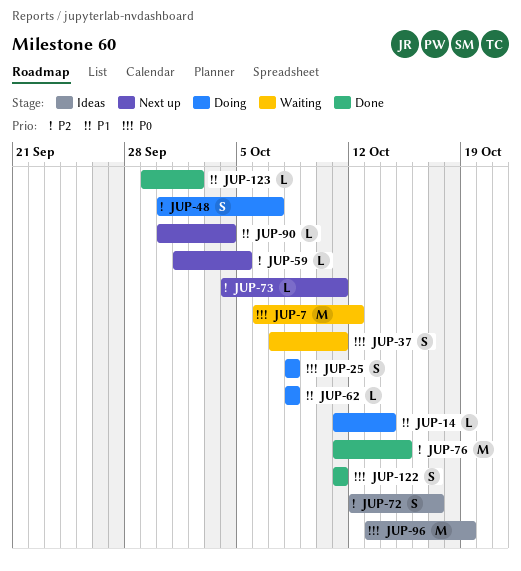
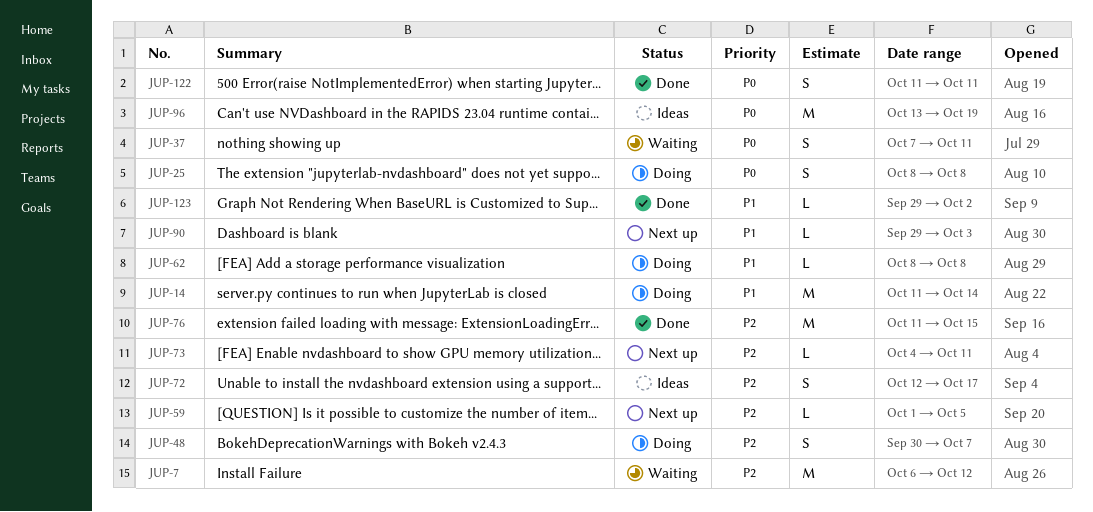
JUP-7, priority: P0 -> P2
JUP-14, estimate: L -> M
JUP-90, start: Sep 30 -> Sep 29
JUP-90, due: Oct 4 -> Oct 3

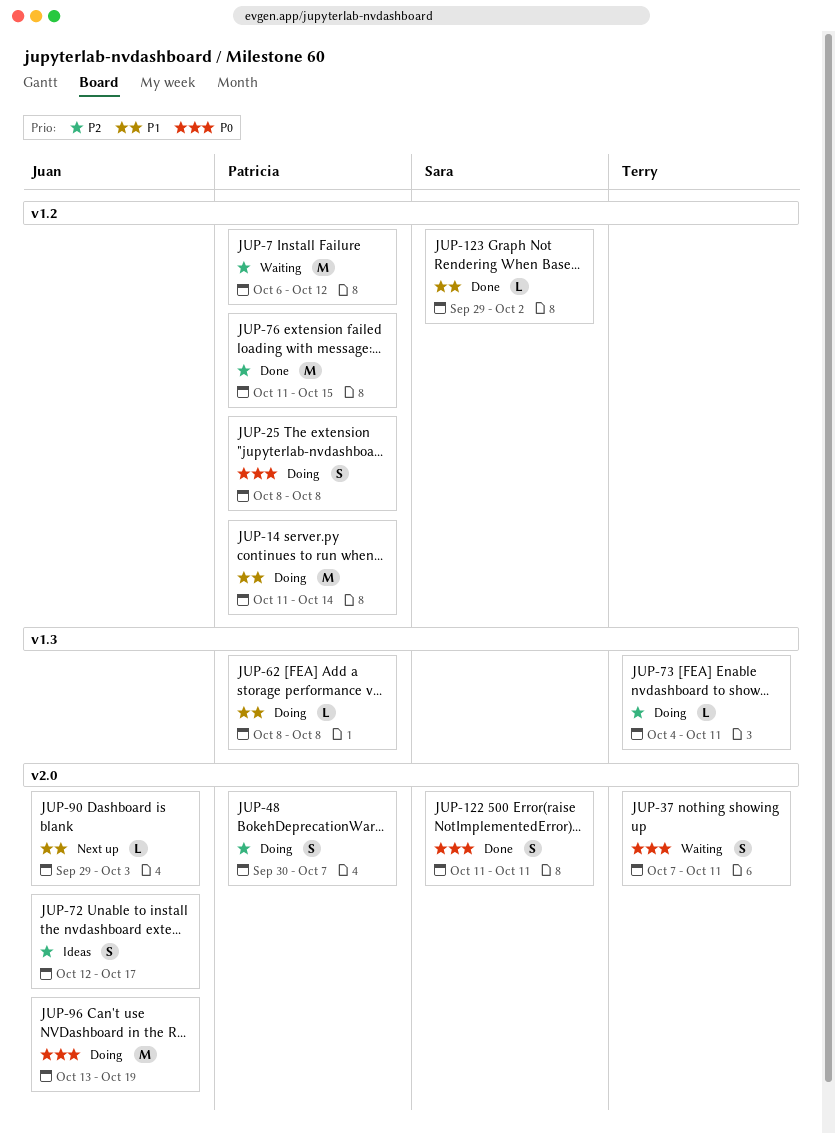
JUP-59: present -> none
JUP-73, status: Next up -> Doing
JUP-96, status: Ideas -> Doing

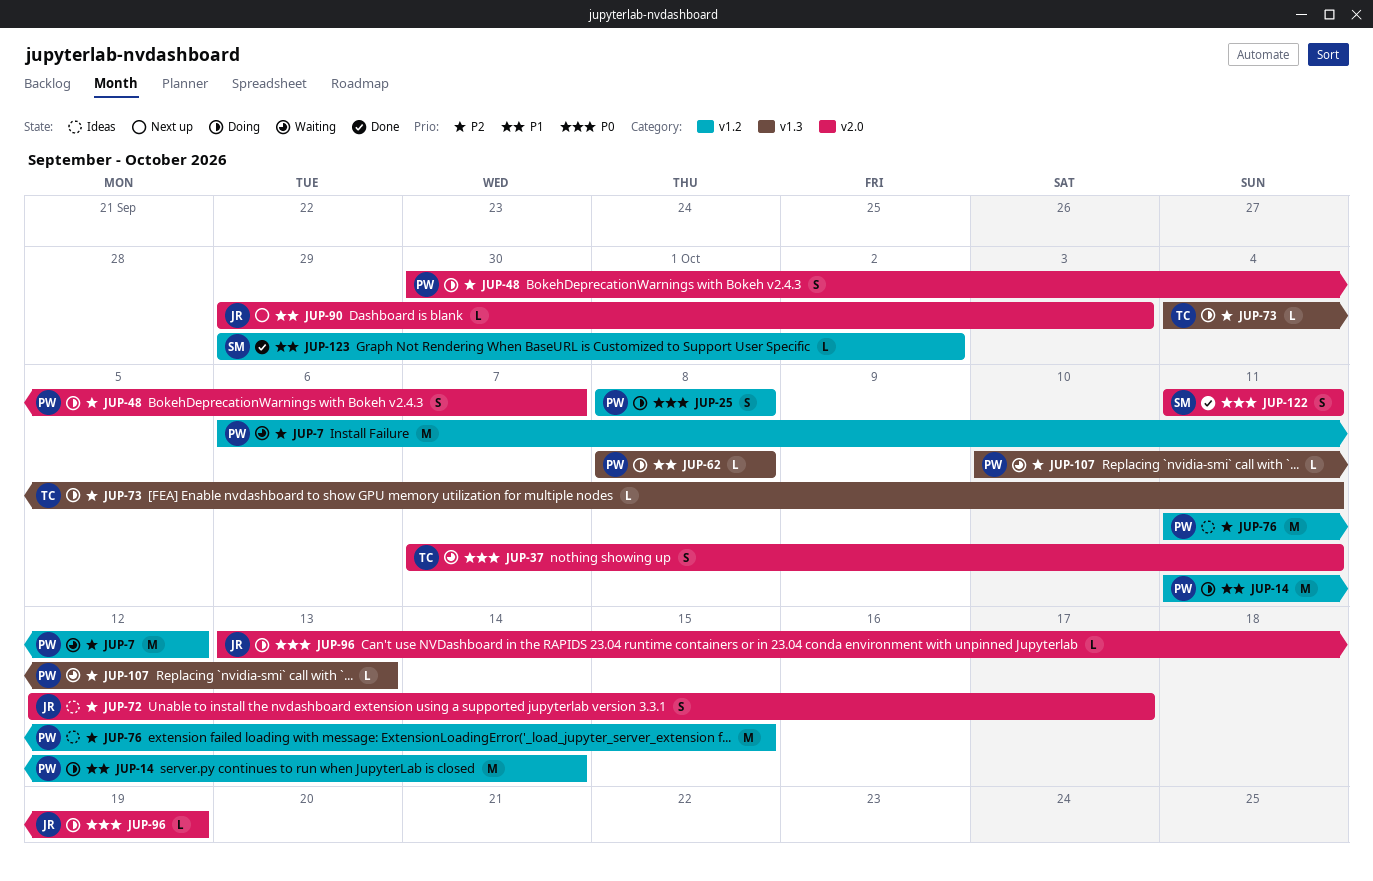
JUP-76, status: Done -> Ideas
JUP-96, estimate: M -> L
JUP-107: none -> present

